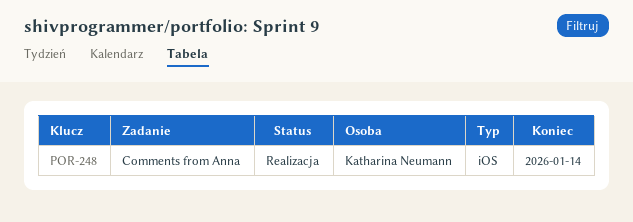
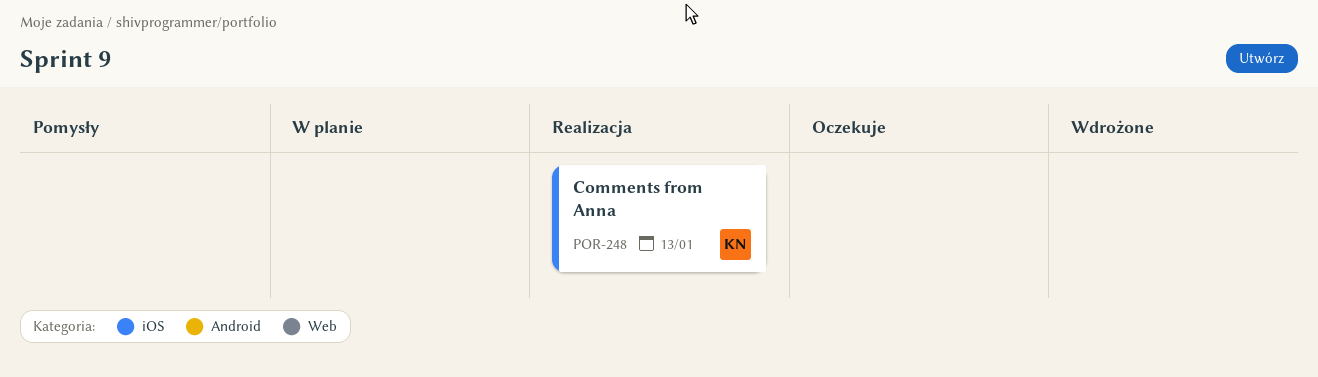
POR-248, due: Jan 14 -> Jan 13

